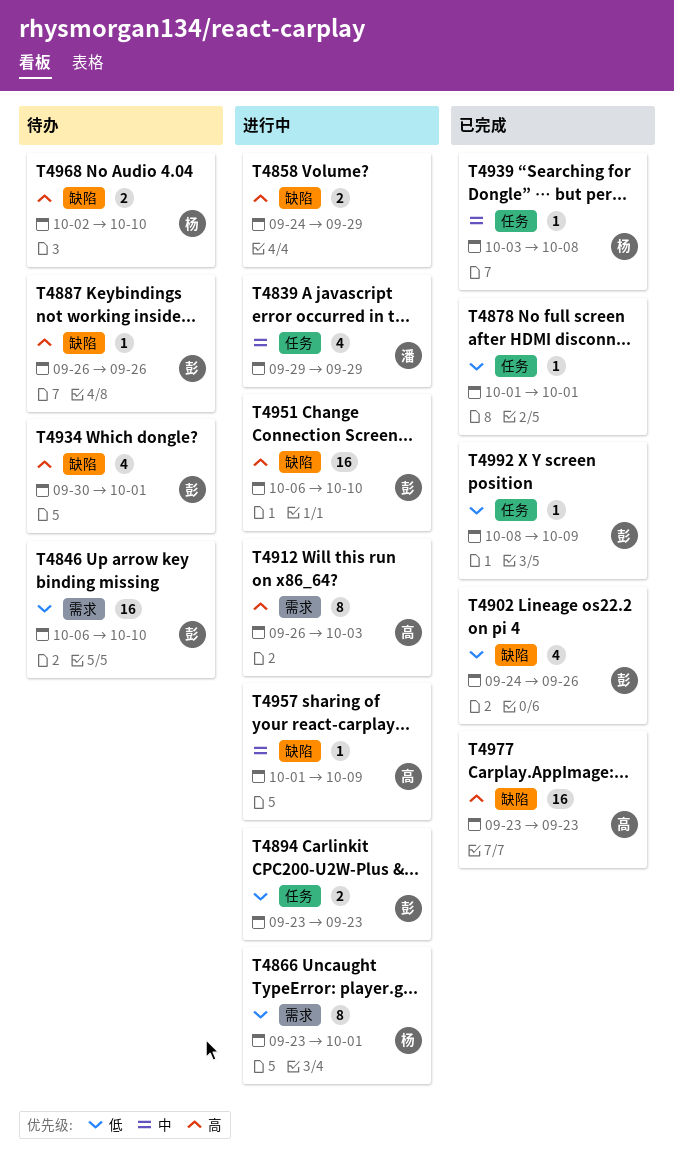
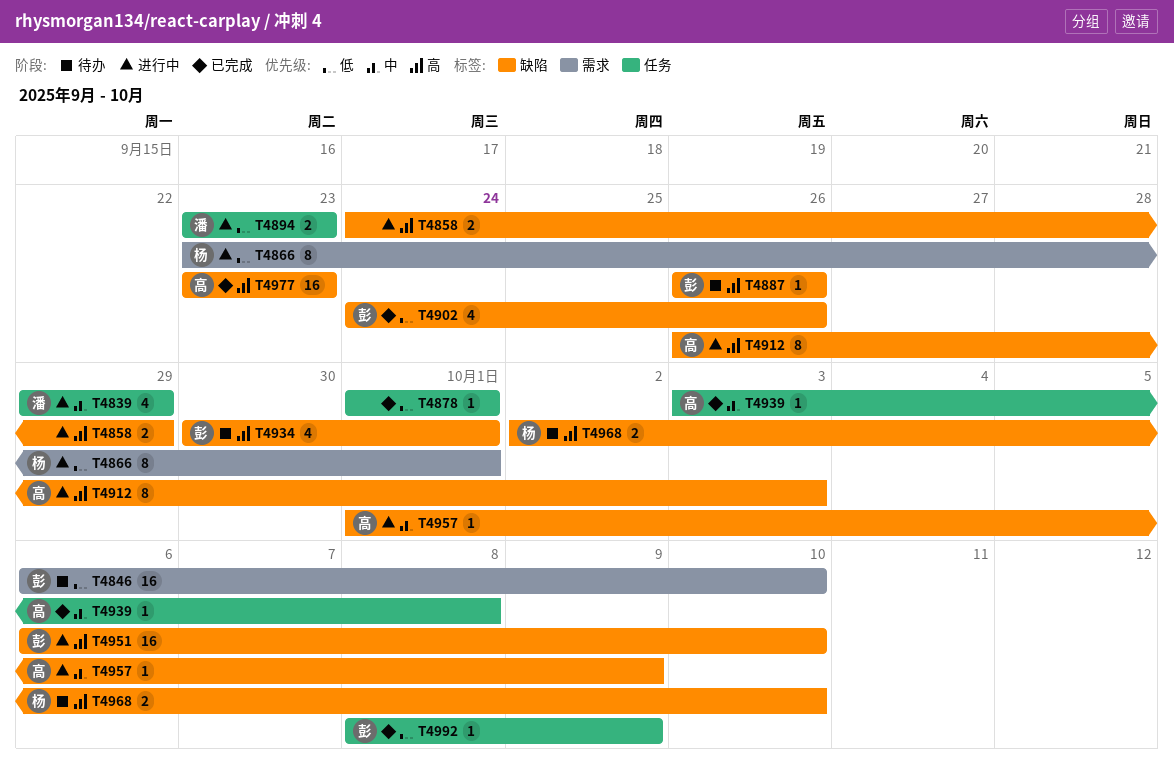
T4894, owner: 彭 -> 潘
T4912, label: 需求 -> 缺陷
T4939, owner: 杨 -> 高

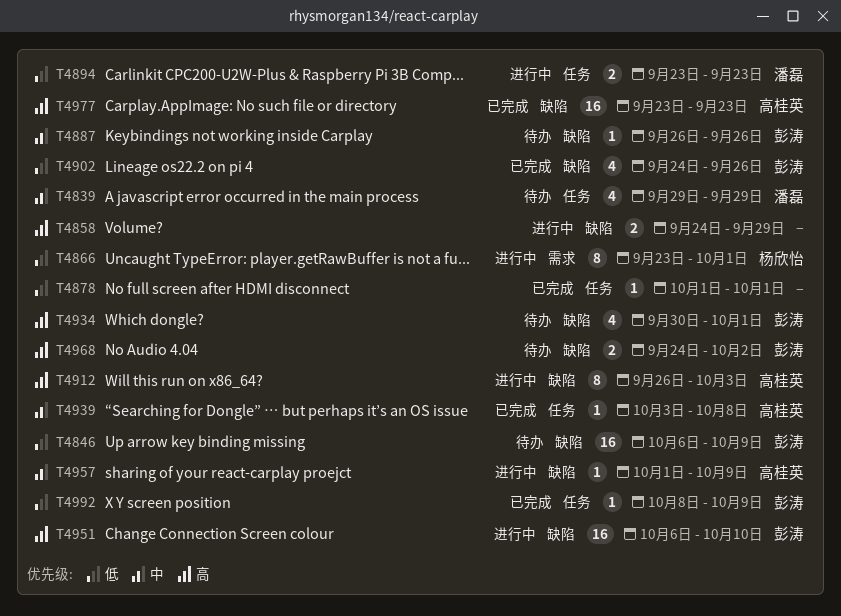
T4839, status: 进行中 -> 待办
T4846, label: 需求 -> 缺陷
T4846, due: Oct 10 -> Oct 9
T4887, priority: 高 -> 中
T4968, owner: 杨欣怡 -> 彭涛
T4968, start: Oct 2 -> Sep 24
T4968, due: Oct 10 -> Oct 2

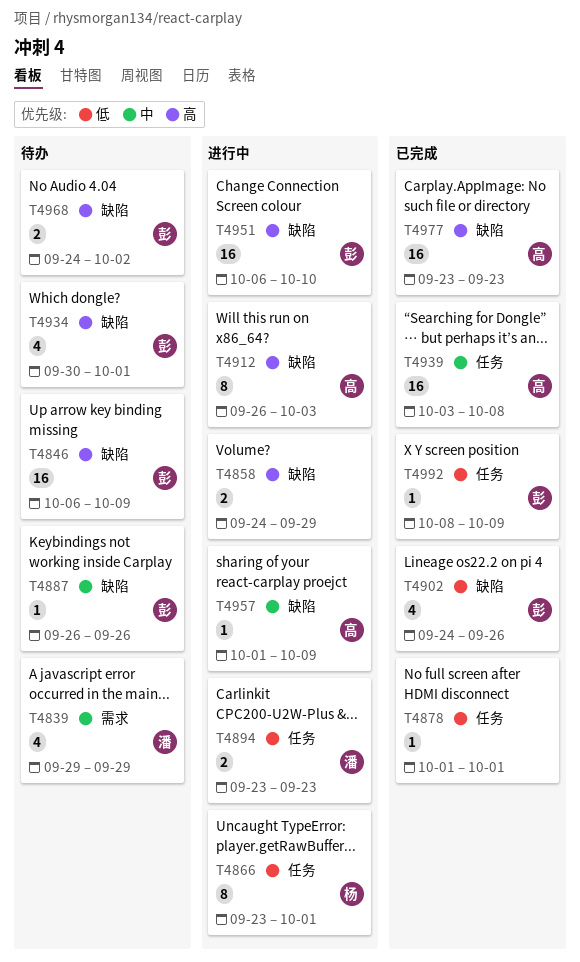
T4839, label: 任务 -> 需求
T4846, priority: 低 -> 高
T4866, label: 需求 -> 任务
T4939, estimate: 1 -> 16

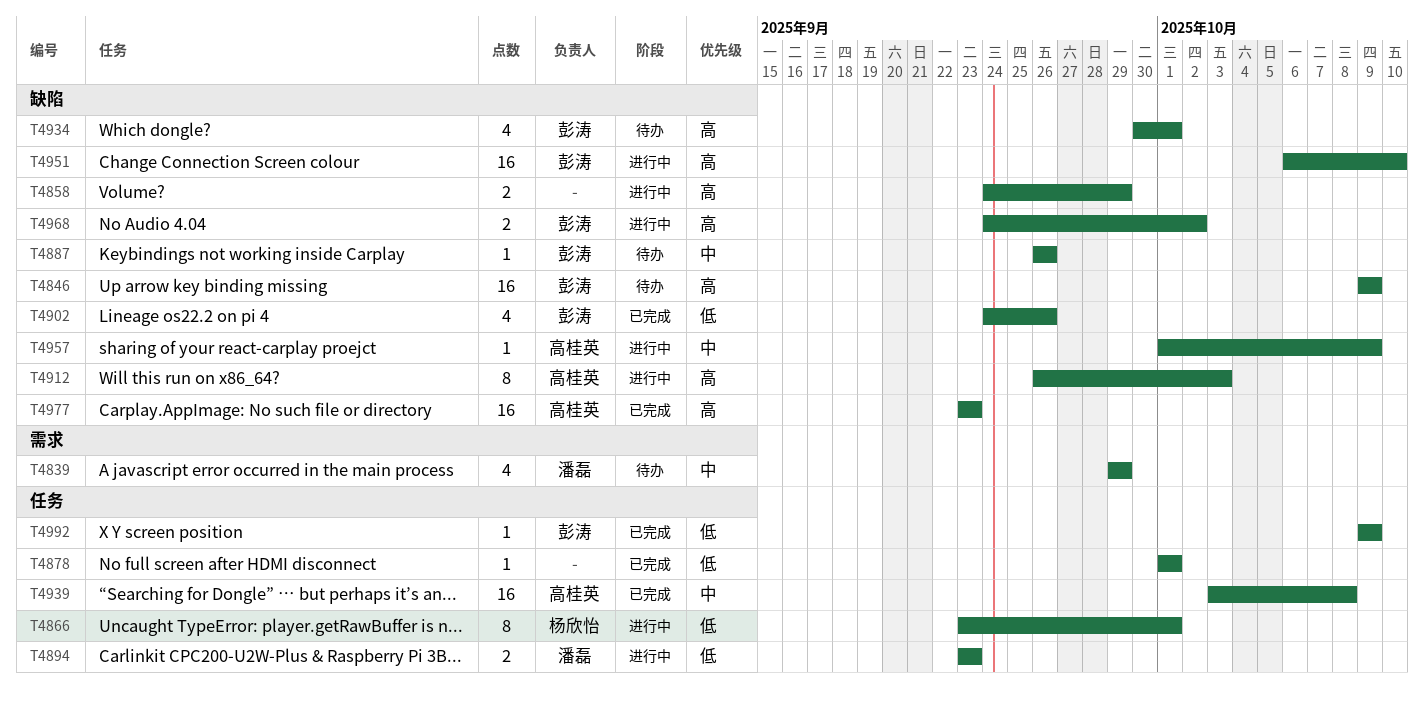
T4846, start: Oct 6 -> Oct 9
T4968, status: 待办 -> 进行中
T4992, start: Oct 8 -> Oct 9

